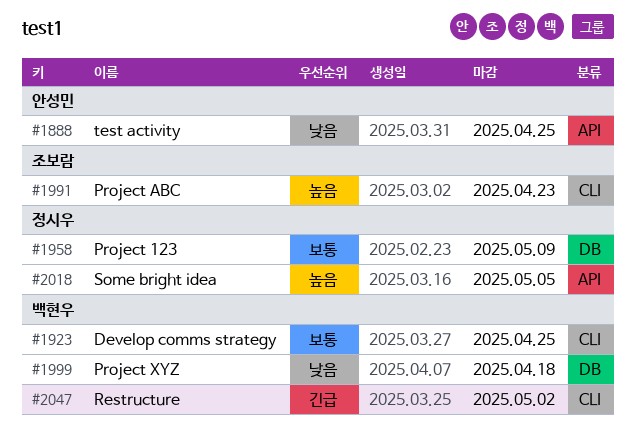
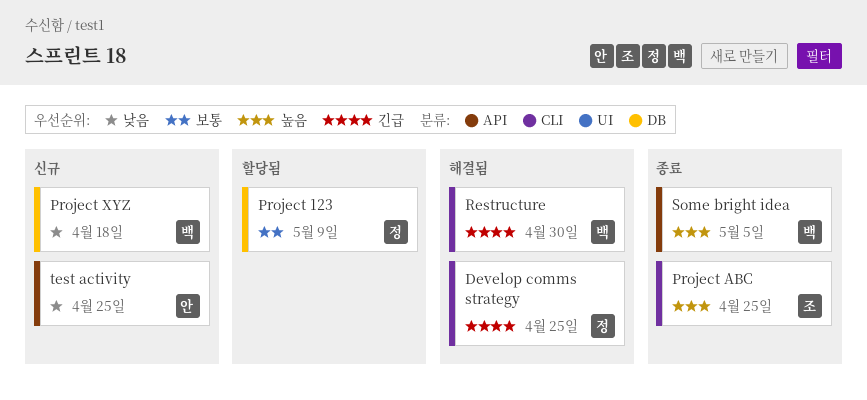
Develop comms strategy, owner: 백현우 -> 정시우
Develop comms strategy, priority: 보통 -> 긴급
Project ABC, due: Apr 23 -> Apr 25
Restructure, due: May 2 -> Apr 30
Some bright idea, owner: 정시우 -> 백현우

